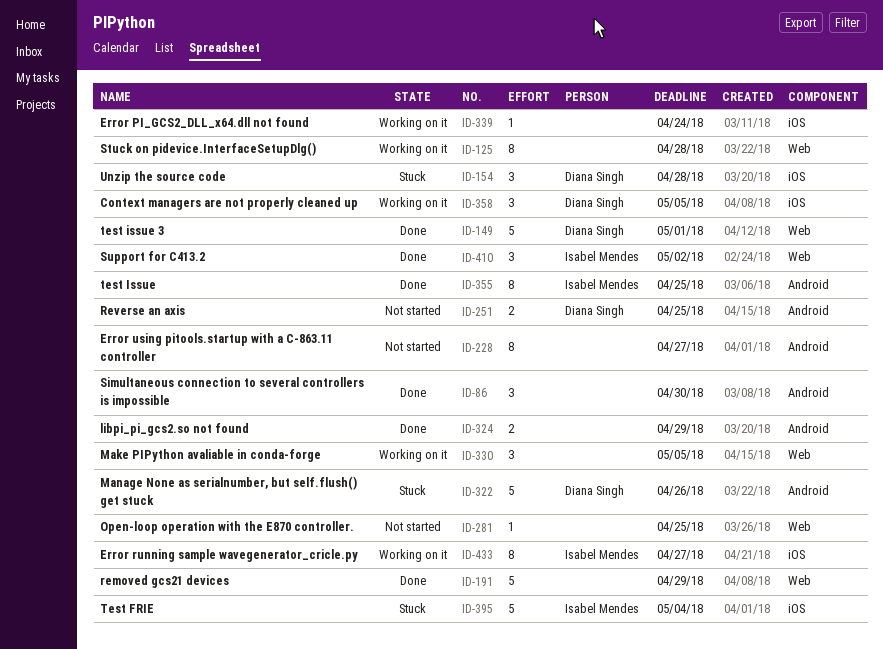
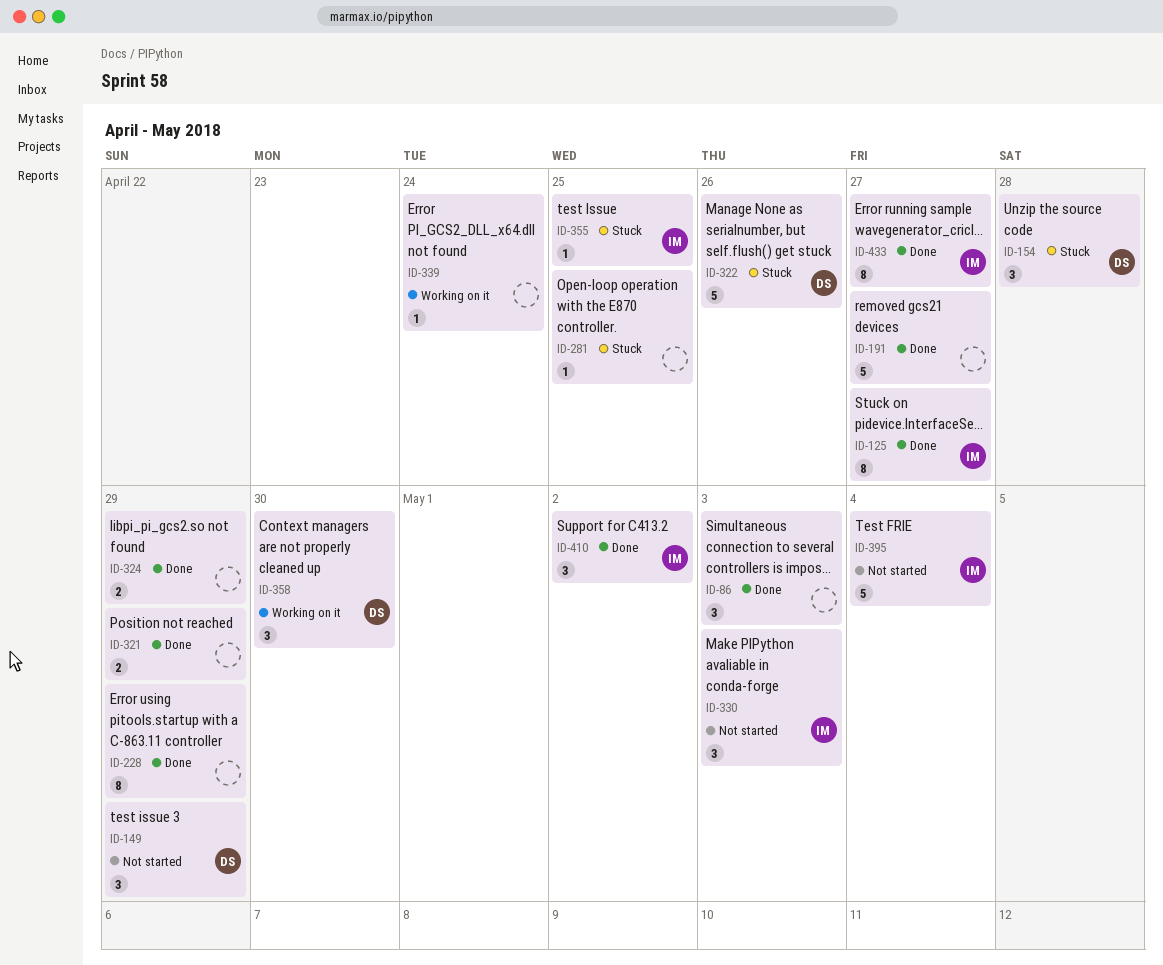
ID-86, due: Apr 30 -> May 3
ID-125, status: Working on it -> Done
ID-125, owner: none -> Isabel Mendes
ID-125, due: Apr 28 -> Apr 27
ID-149, status: Done -> Not started
ID-149, estimate: 5 -> 3
ID-149, due: May 1 -> Apr 29
ID-191, due: Apr 29 -> Apr 27
ID-228, status: Not started -> Done
ID-228, due: Apr 27 -> Apr 29
ID-251: present -> none
ID-281, status: Not started -> Stuck
ID-321: none -> present
ID-330, status: Working on it -> Not started
ID-330, owner: none -> Isabel Mendes
ID-330, due: May 5 -> May 3
ID-355, status: Done -> Stuck
ID-355, estimate: 8 -> 1
ID-358, due: May 5 -> Apr 30
ID-395, status: Stuck -> Not started
ID-433, status: Working on it -> Done

